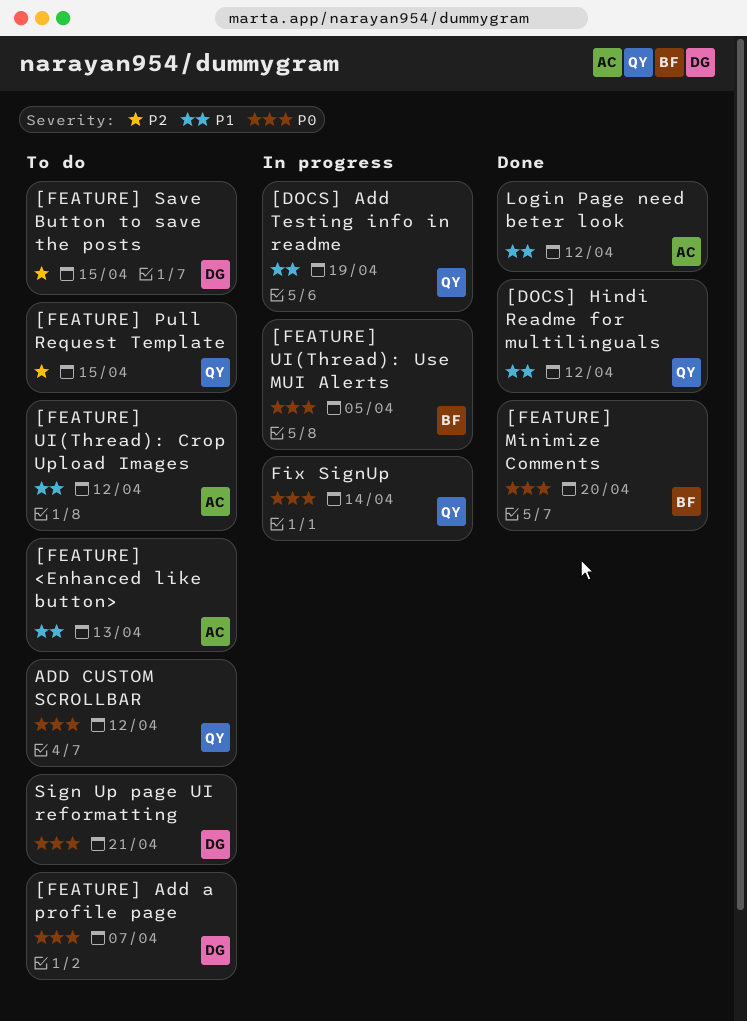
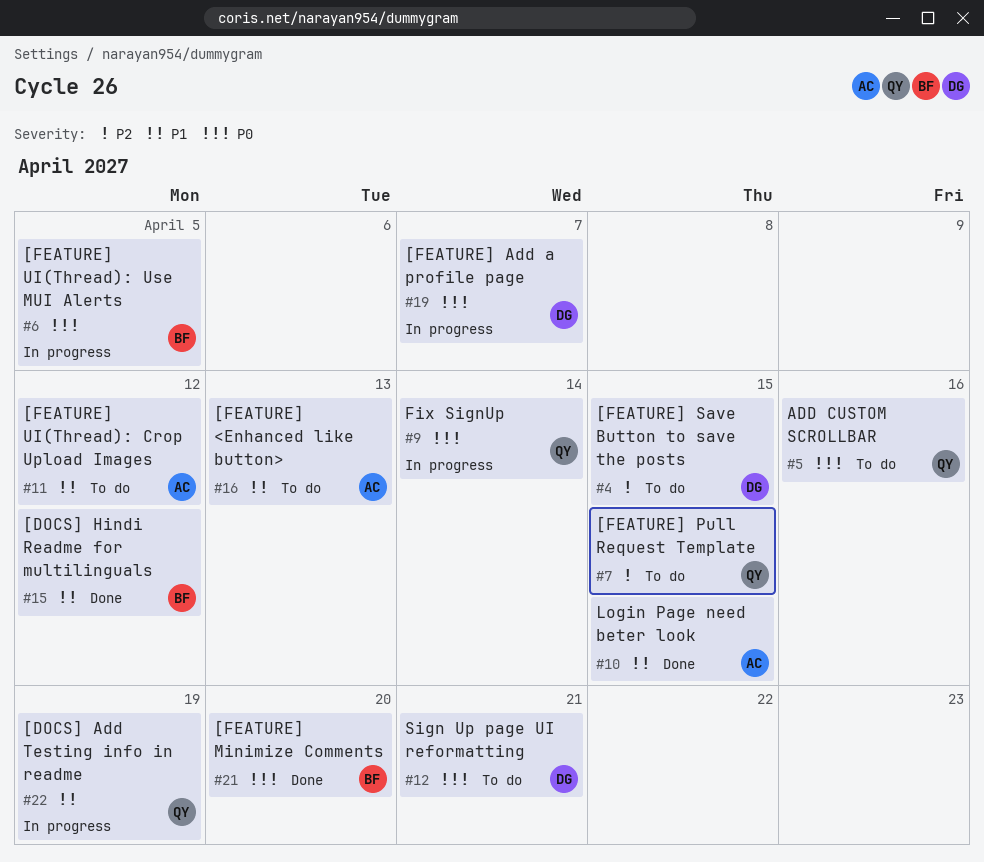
[DOCS] Hindi Readme for multilinguals, owner: QY -> BF
[FEATURE] Add a profile page, status: To do -> In progress
ADD CUSTOM SCROLLBAR, due: Apr 12 -> Apr 16
Login Page need beter look, due: Apr 12 -> Apr 15

